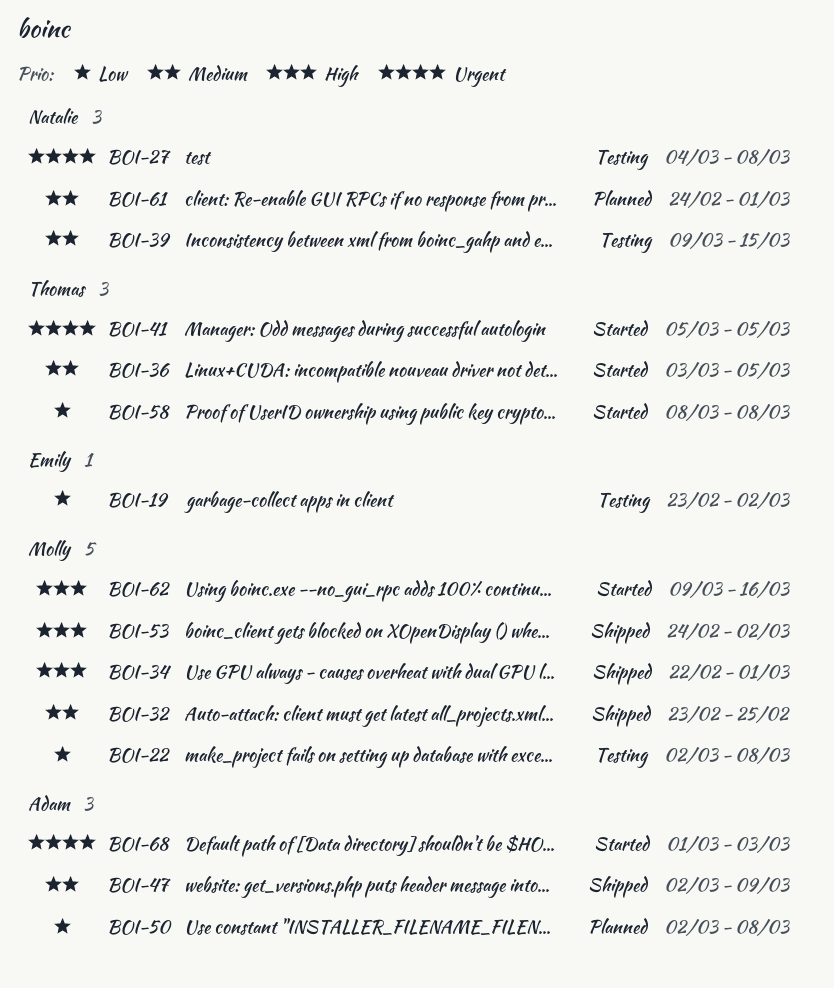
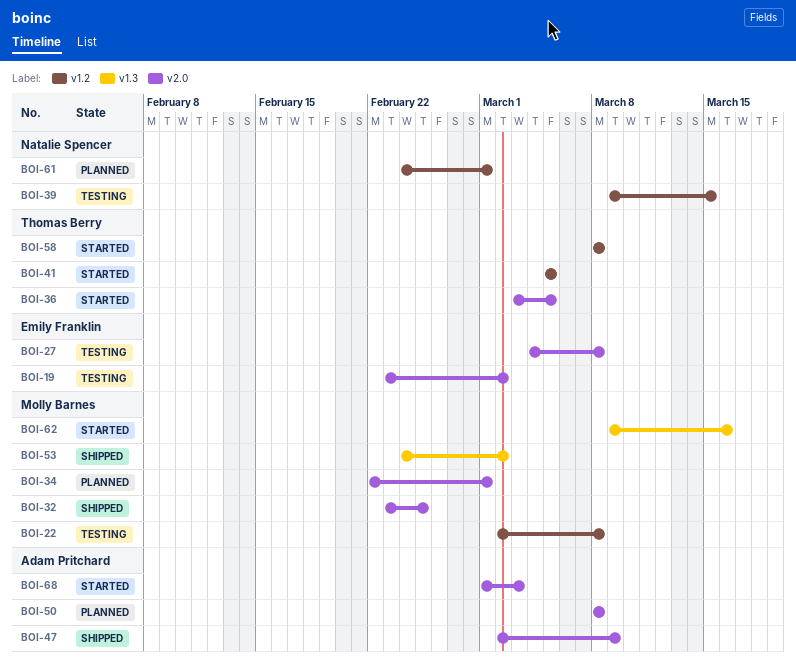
BOI-27, owner: Natalie Spencer -> Emily Franklin
BOI-34, status: Shipped -> Planned
BOI-50, start: Mar 2 -> Mar 8

